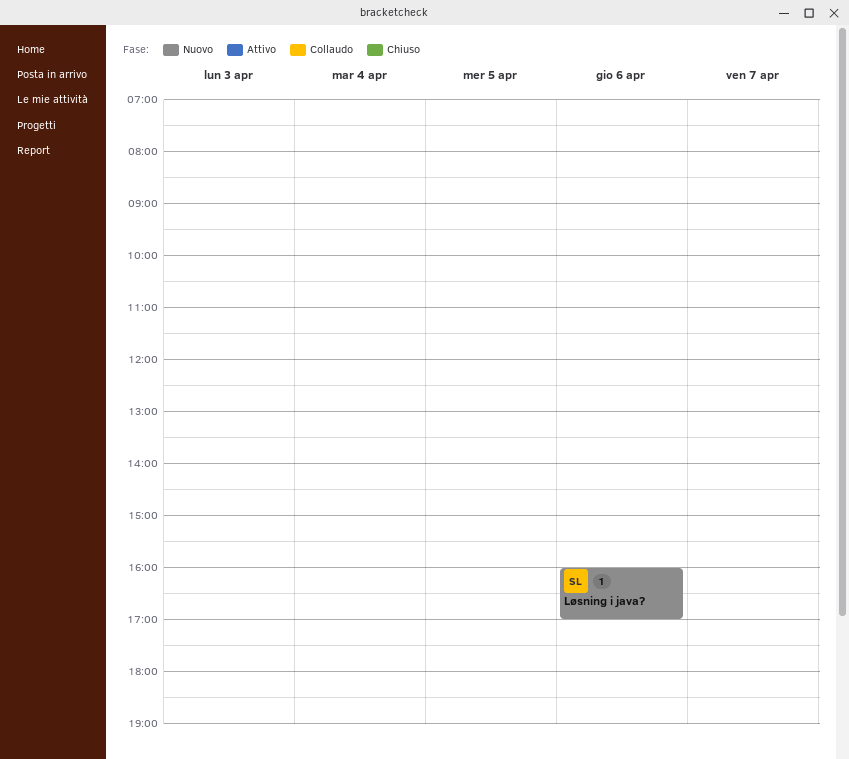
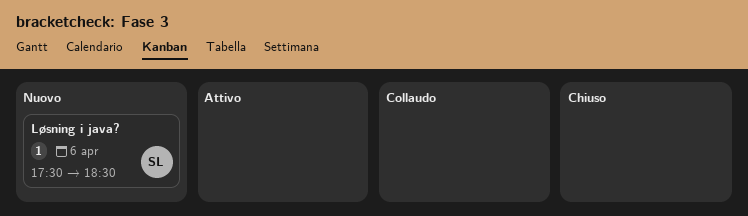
Løsning i java?, begins: 16:00 -> 17:30
Løsning i java?, ends: 17:00 -> 18:30

